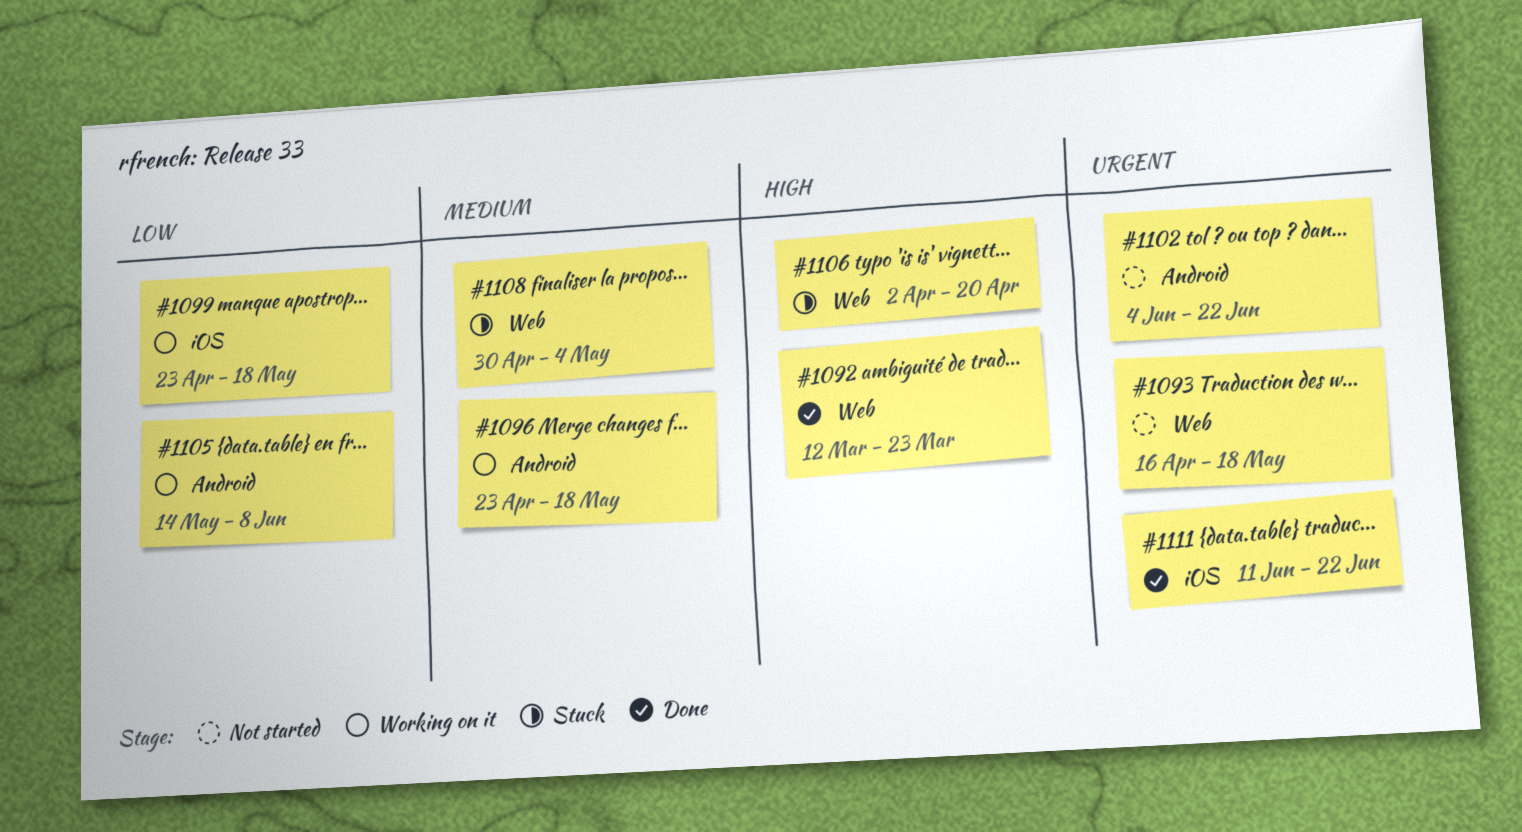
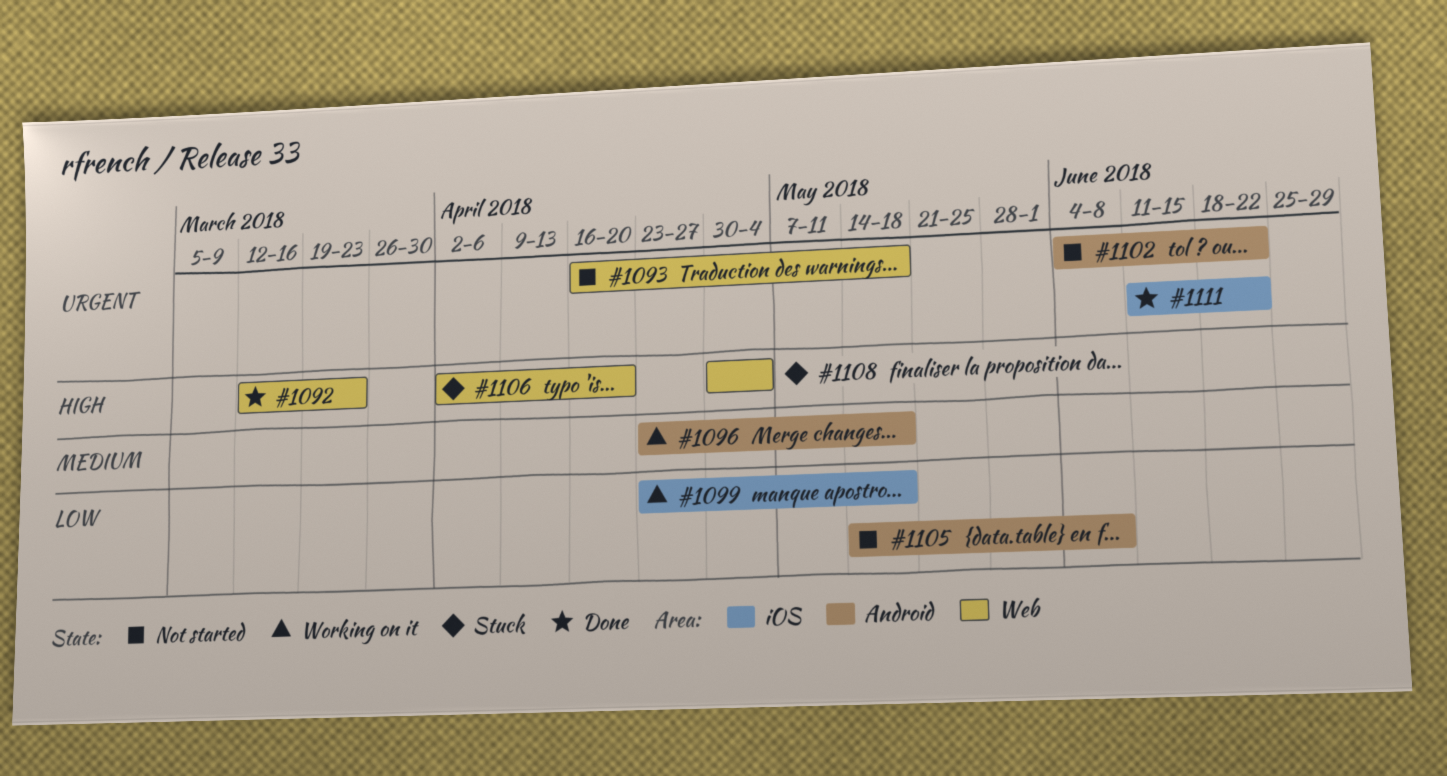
#1105, status: Working on it -> Not started
#1108, priority: Medium -> High

